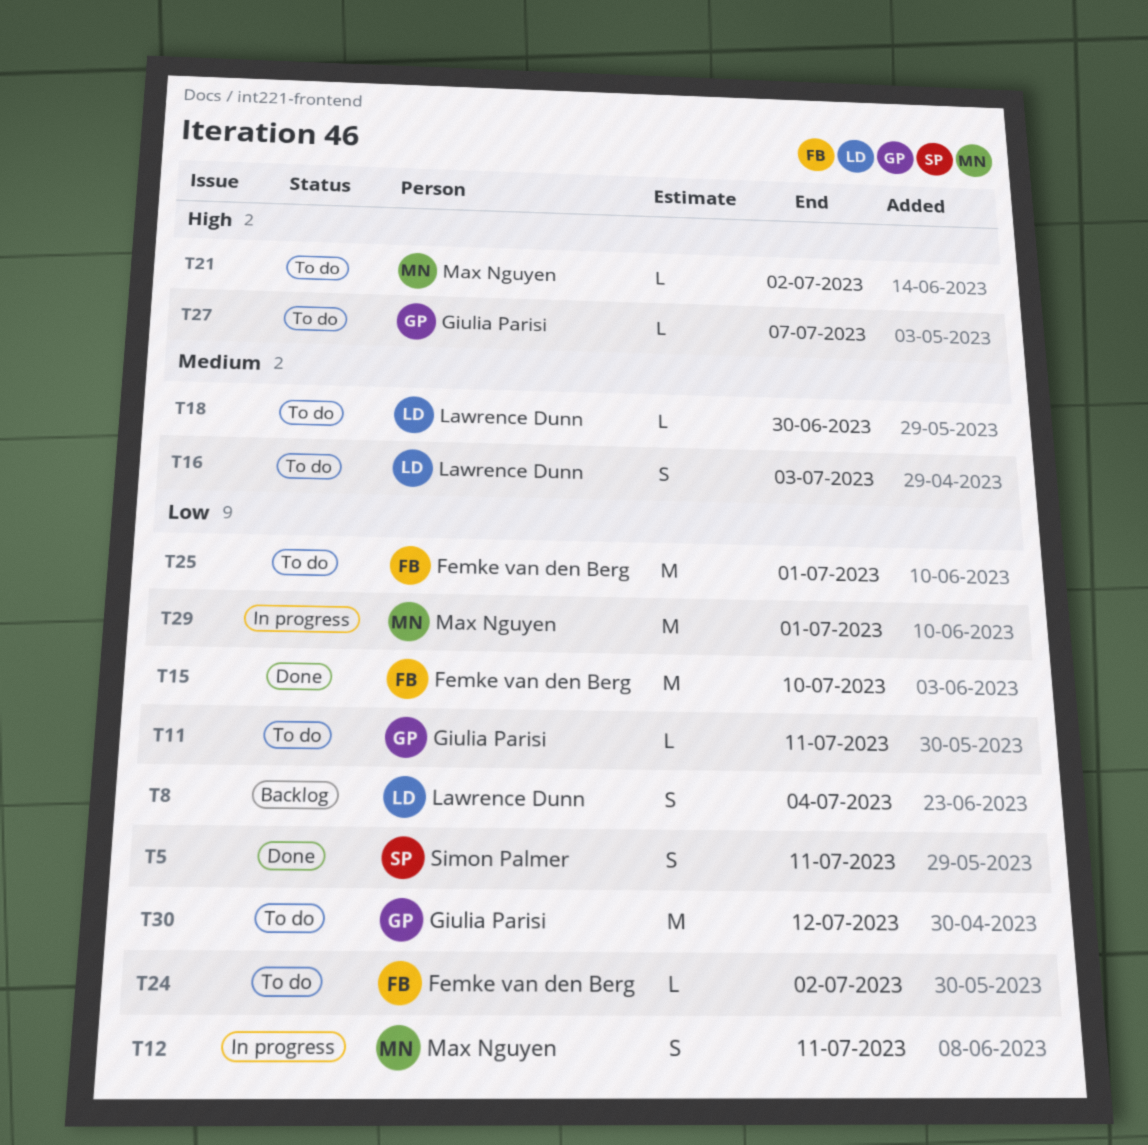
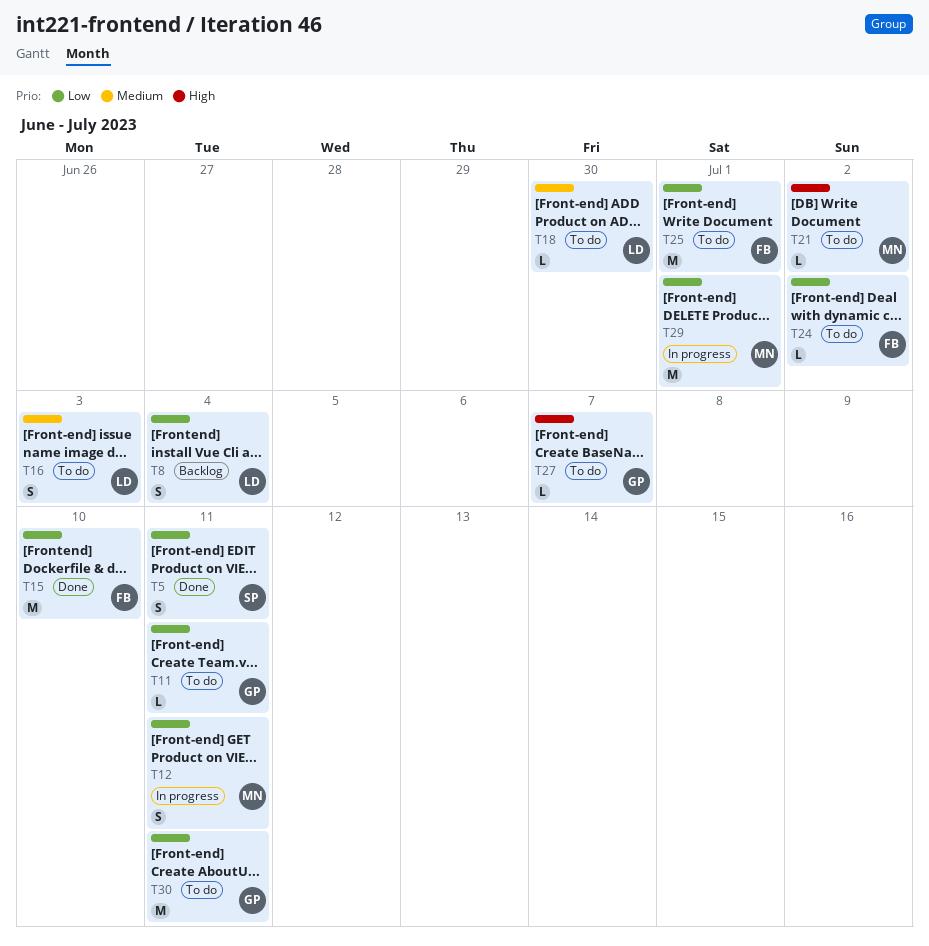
T30, due: Jul 12 -> Jul 11

